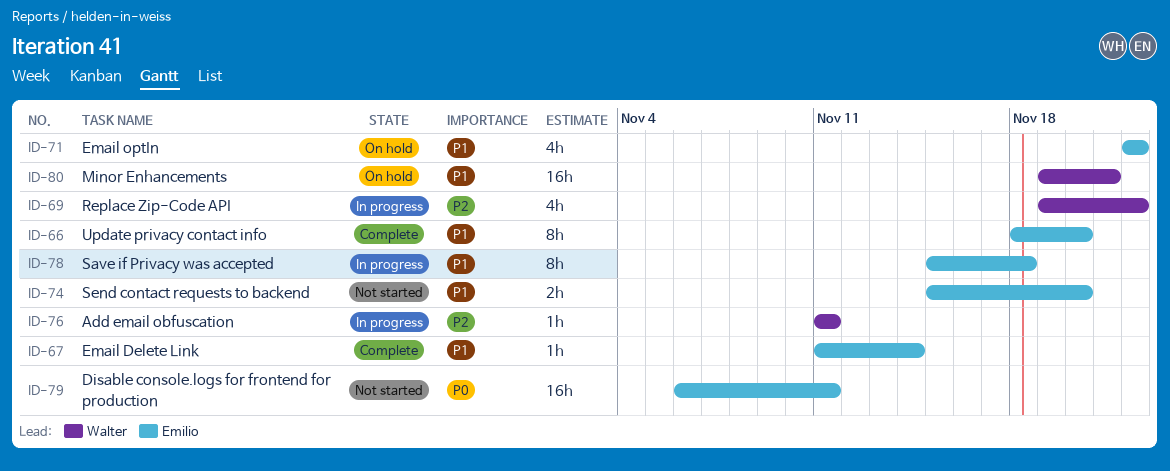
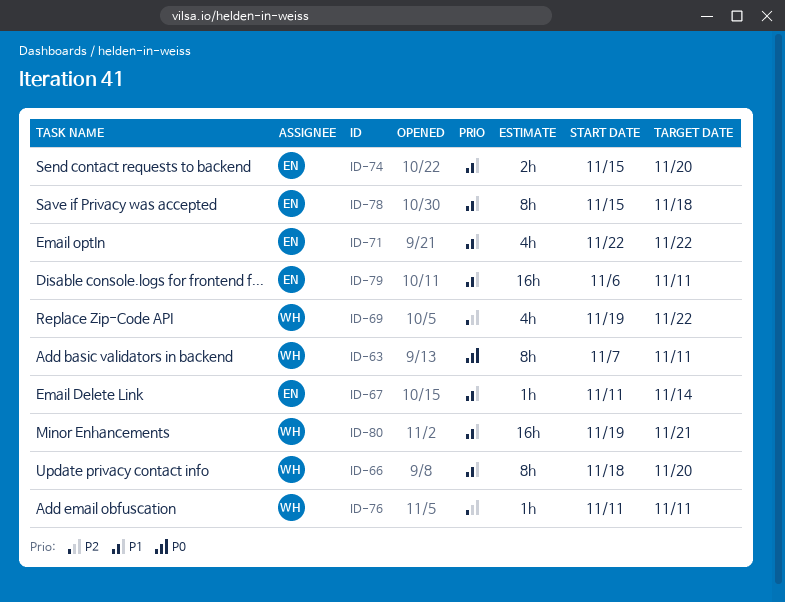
ID-63: none -> present
ID-66, owner: Emilio -> Walter
ID-79, priority: P0 -> P1

